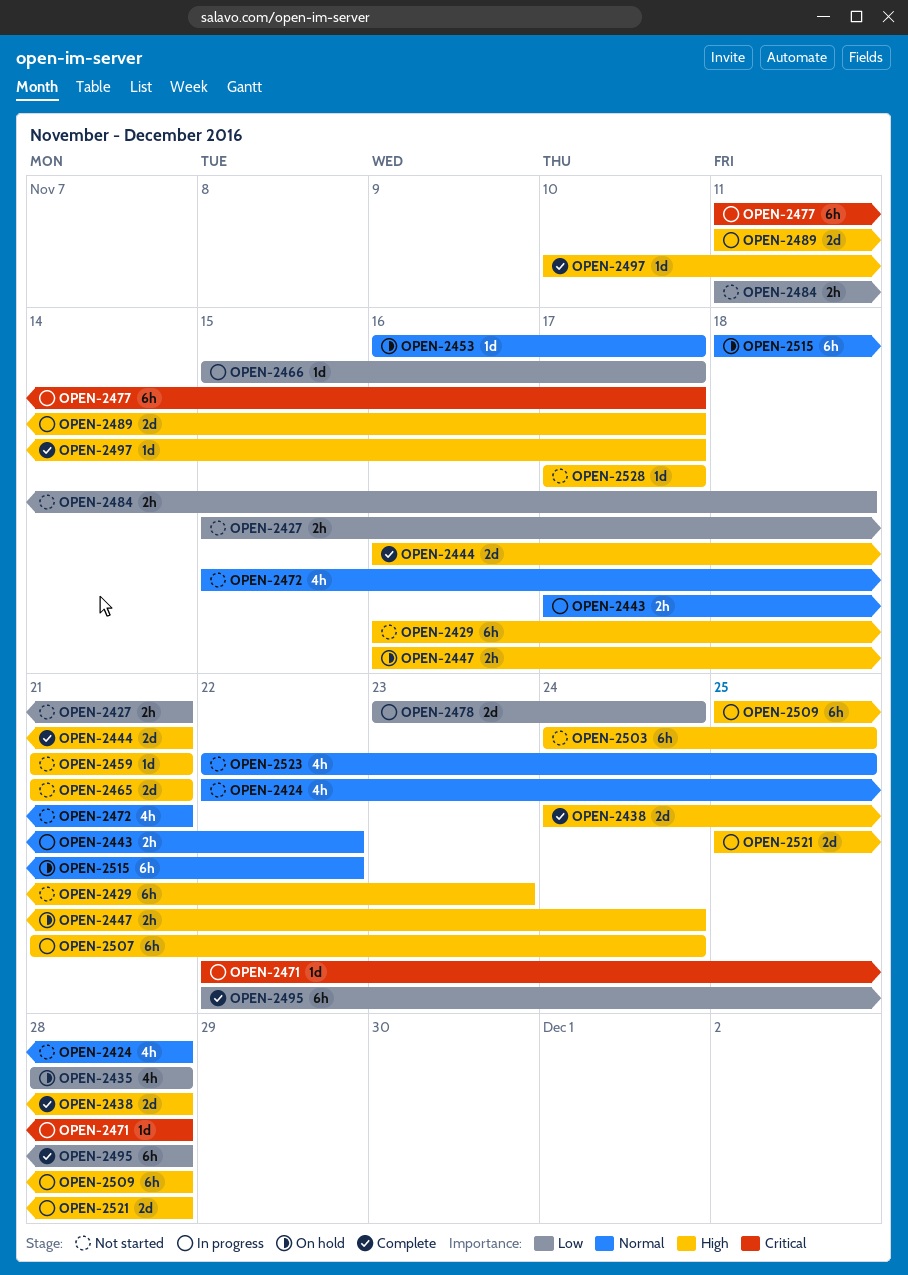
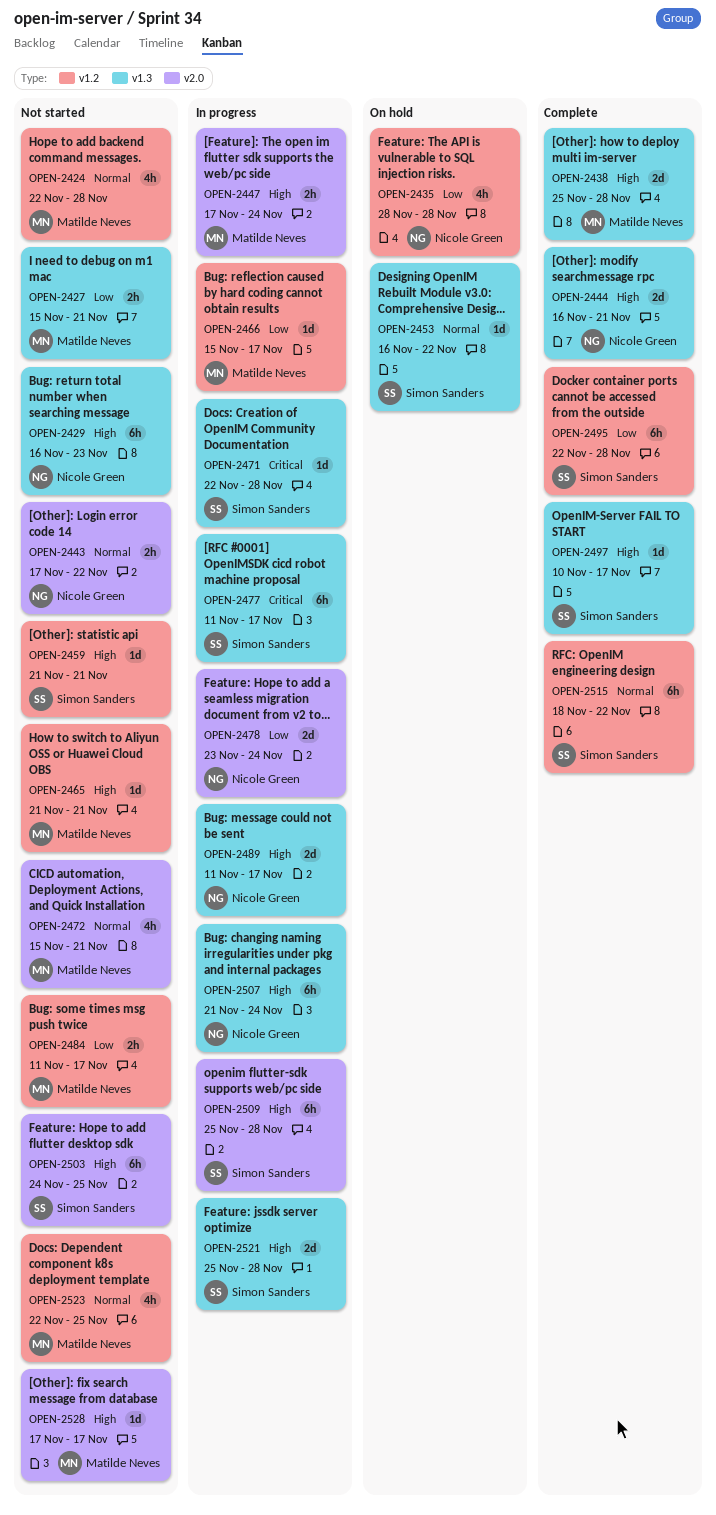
OPEN-2438, start: Nov 24 -> Nov 25
OPEN-2443, status: In progress -> Not started
OPEN-2447, status: On hold -> In progress
OPEN-2447, start: Nov 16 -> Nov 17
OPEN-2453, due: Nov 17 -> Nov 22
OPEN-2465, estimate: 2d -> 1d
OPEN-2484, due: Nov 18 -> Nov 17
OPEN-2515, status: On hold -> Complete

